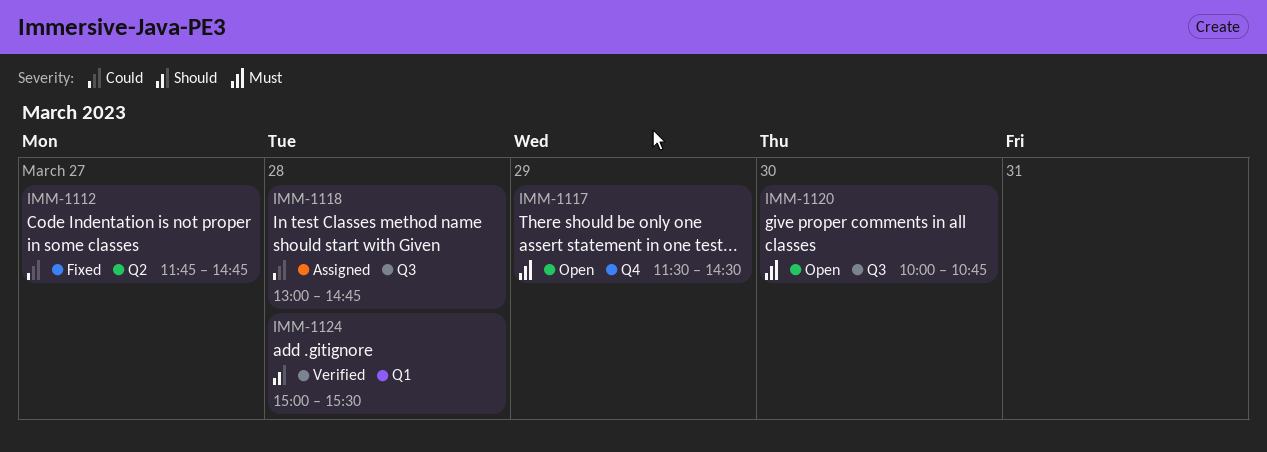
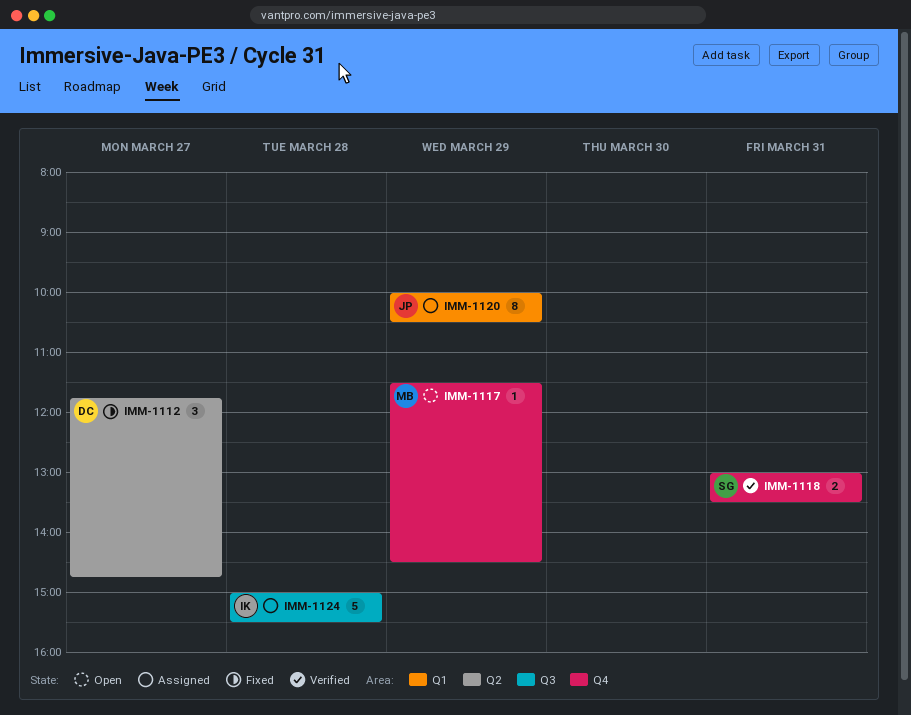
IMM-1118, status: Assigned -> Verified
IMM-1118, label: Q3 -> Q4
IMM-1118, day: Mar 28 -> Mar 31
IMM-1118, ends: 14:45 -> 13:30
IMM-1120, status: Open -> Assigned
IMM-1120, label: Q3 -> Q1
IMM-1120, day: Mar 30 -> Mar 29
IMM-1120, ends: 10:45 -> 10:30
IMM-1124, status: Verified -> Assigned
IMM-1124, label: Q1 -> Q3

